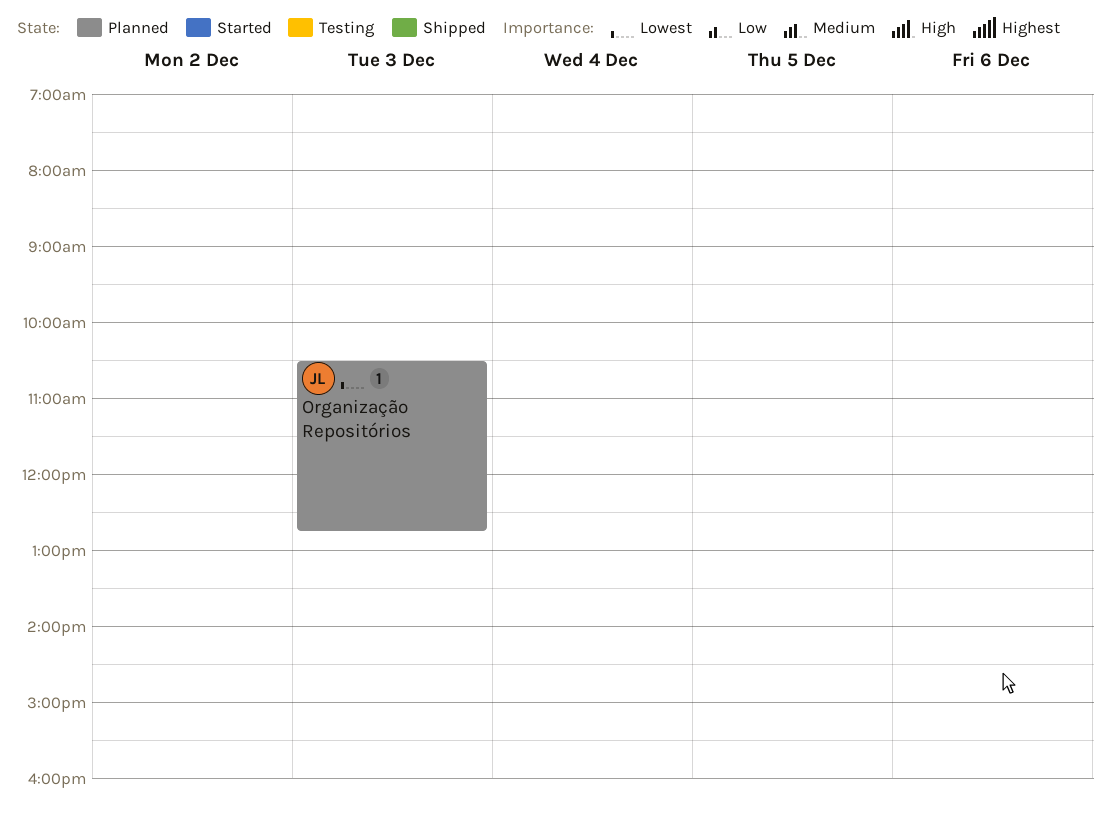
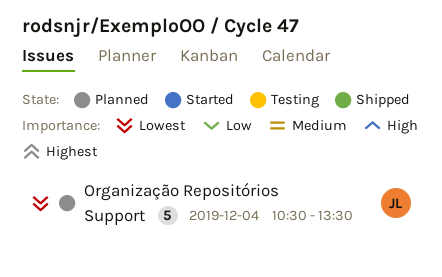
Organização Repositórios, estimate: 1 -> 5
Organização Repositórios, day: Dec 3 -> Dec 4
Organização Repositórios, ends: 12:45 -> 13:30

